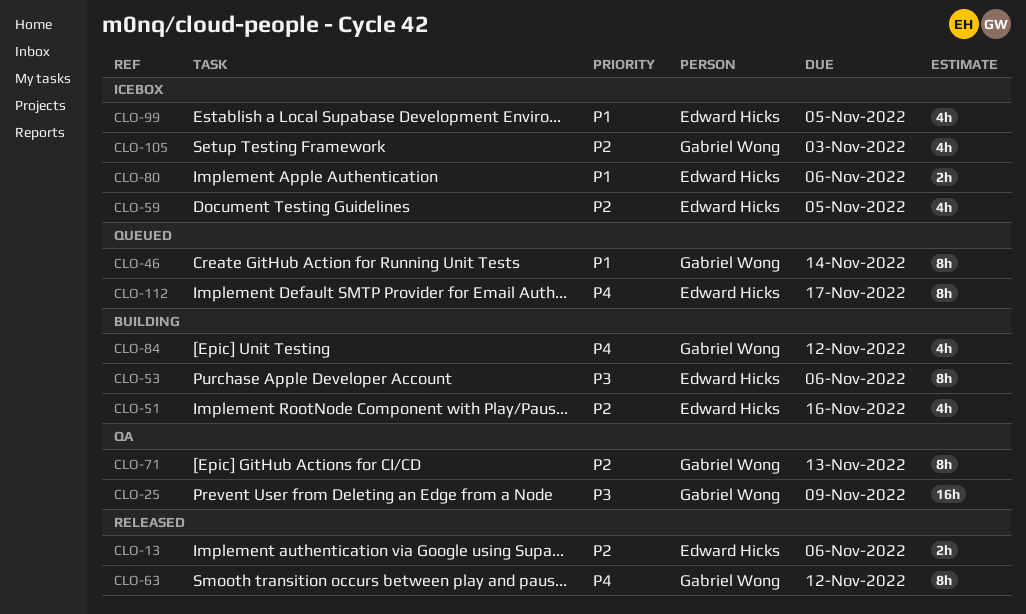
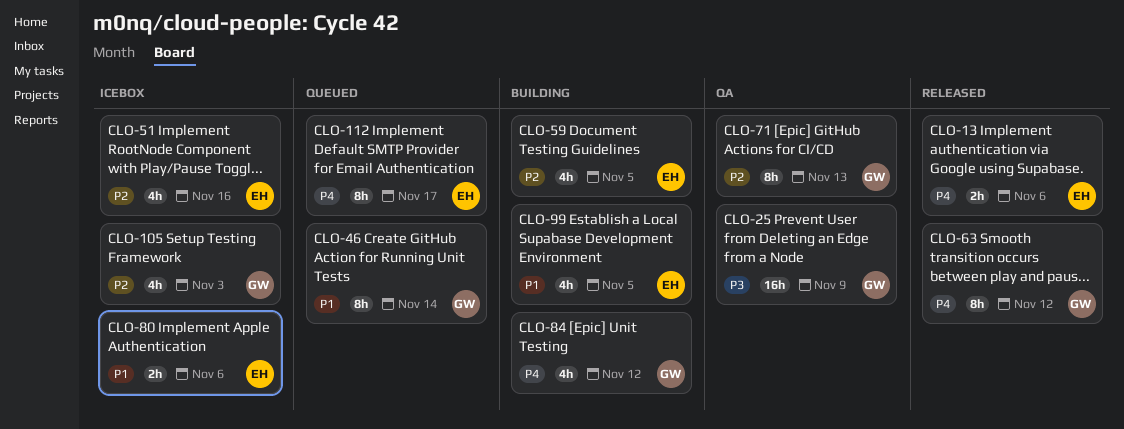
CLO-13, priority: P2 -> P4
CLO-51, status: Building -> Icebox
CLO-53: present -> none
CLO-59, status: Icebox -> Building
CLO-99, status: Icebox -> Building

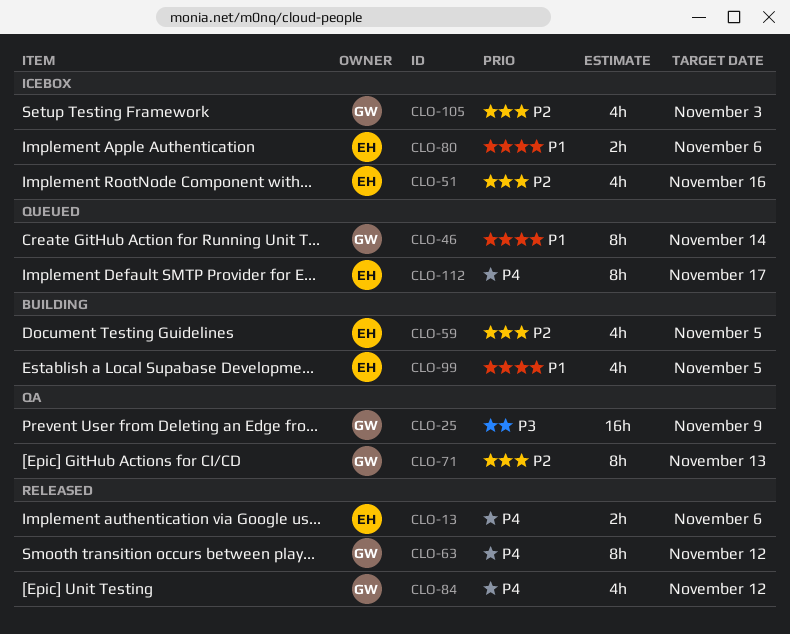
CLO-84, status: Building -> Released

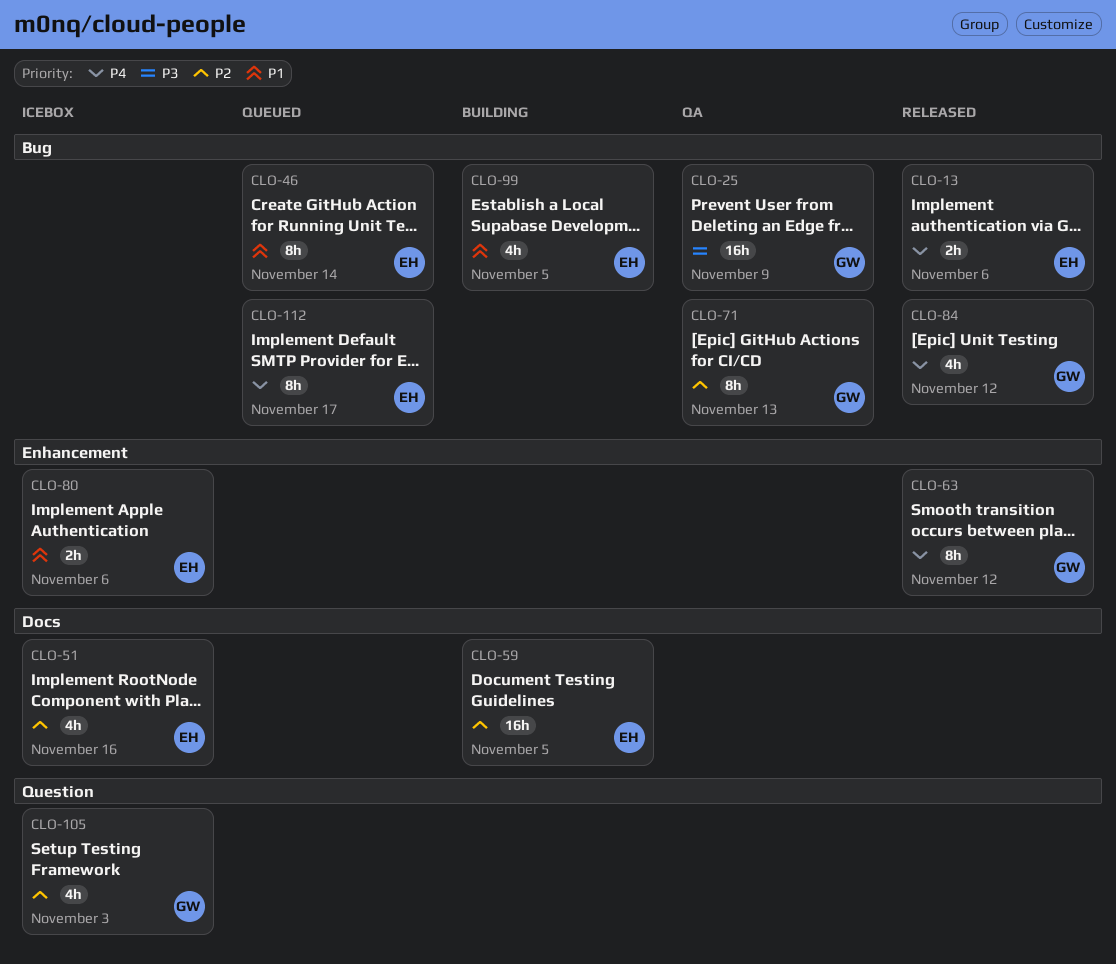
CLO-46, owner: GW -> EH
CLO-59, estimate: 4h -> 16h

